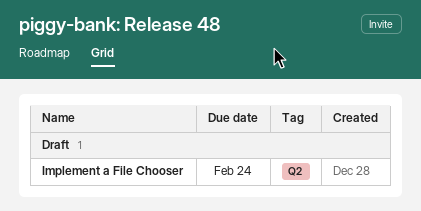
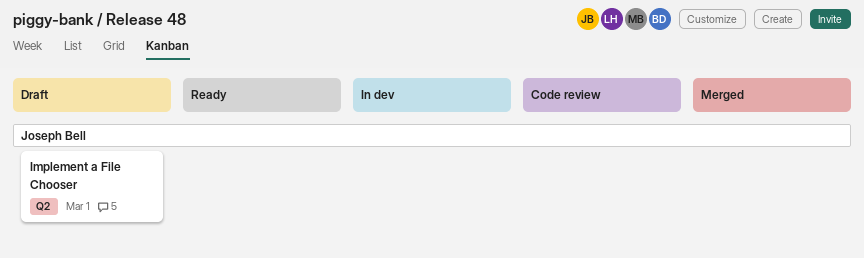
Implement a File Chooser, due: Feb 24 -> Mar 1

